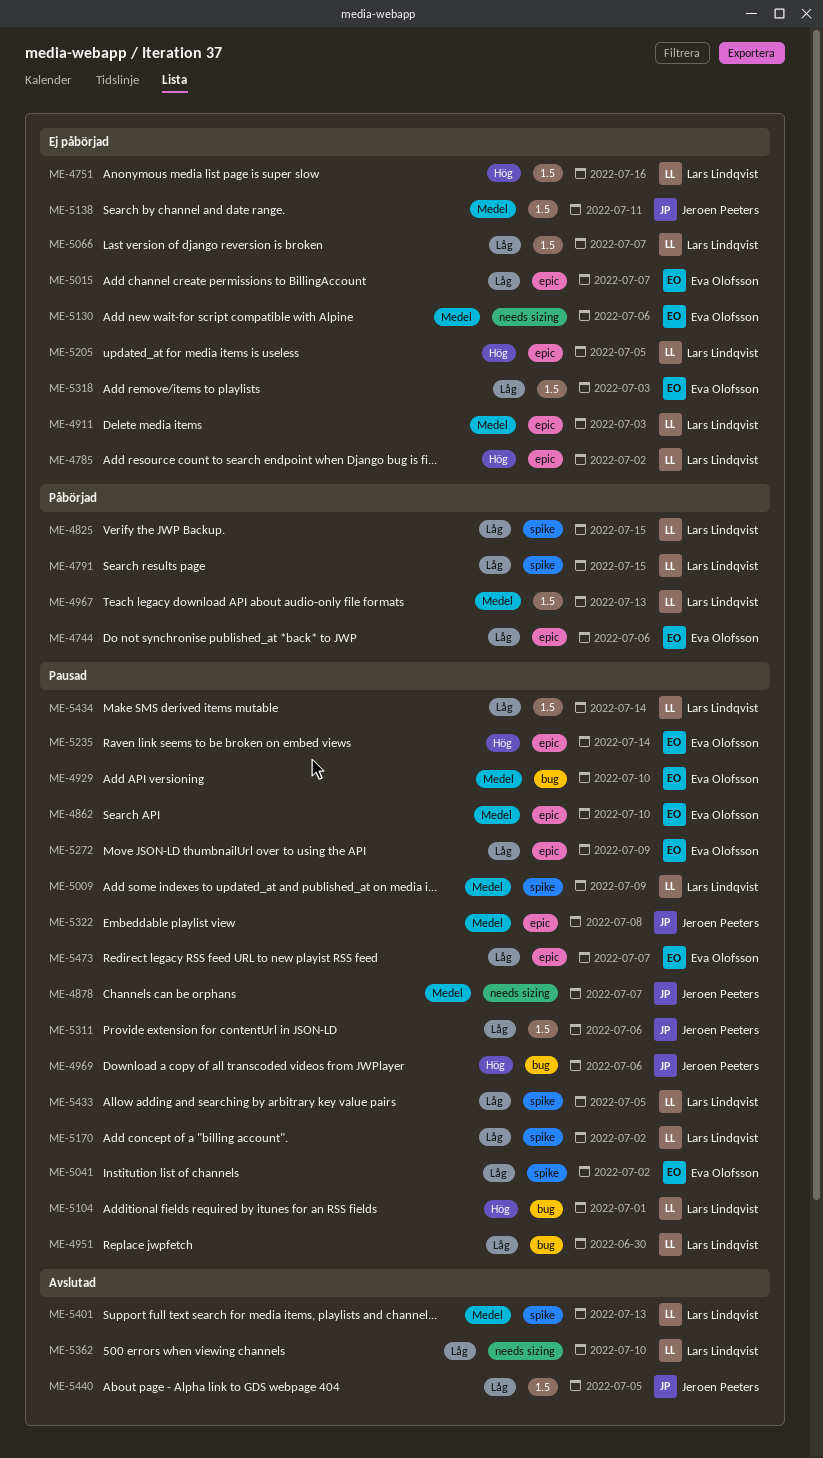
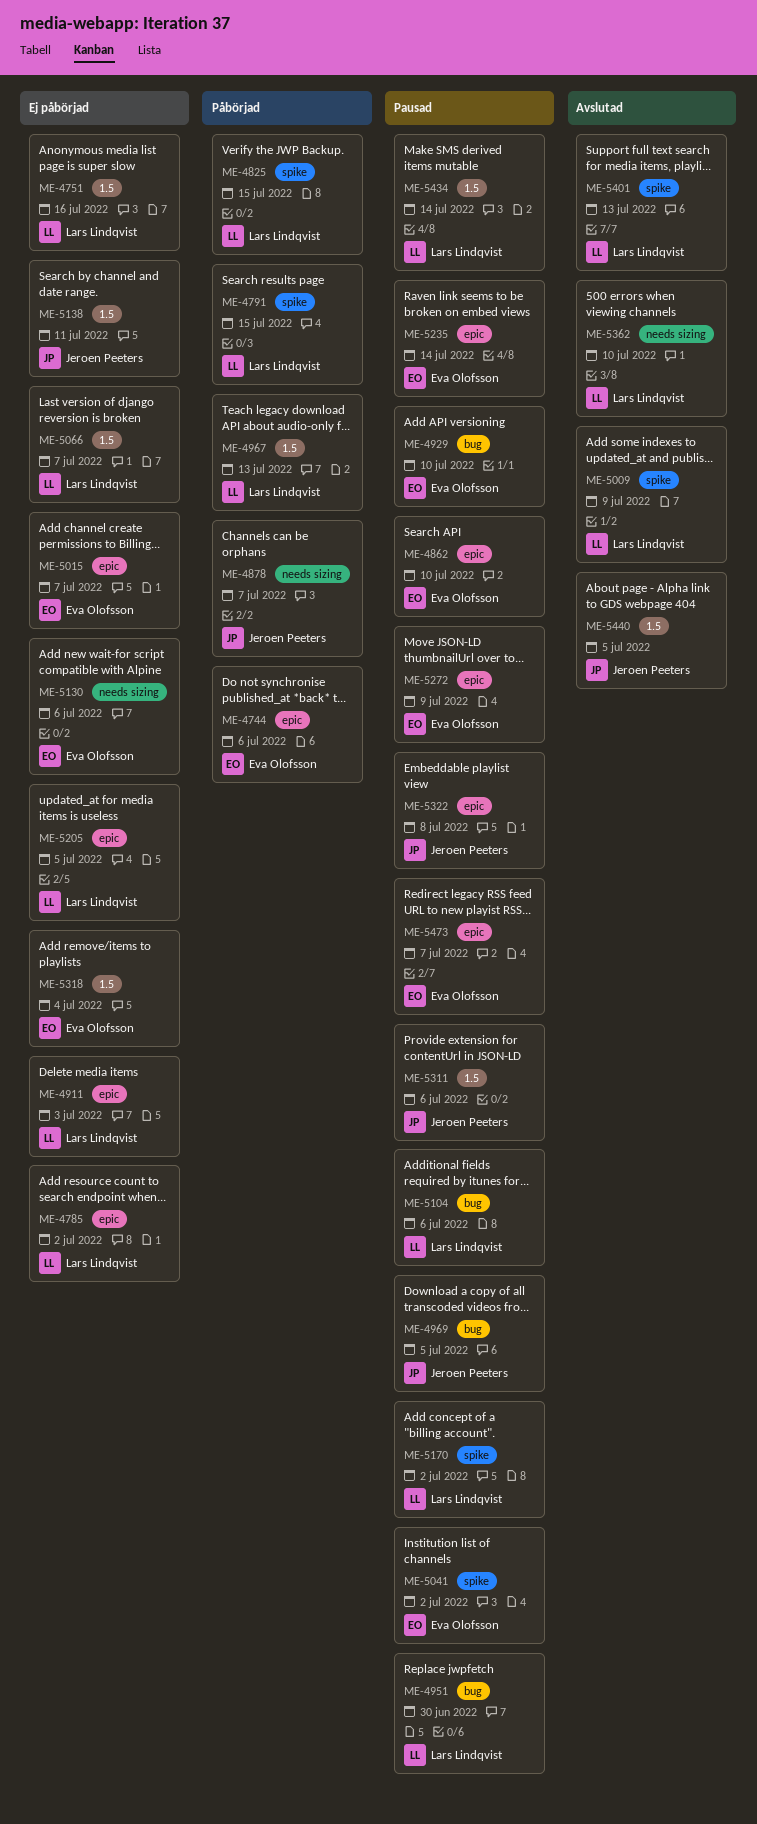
ME-4878, status: Pausad -> Påbörjad
ME-4969, due: Jul 6 -> Jul 5
ME-5009, status: Pausad -> Avslutad
ME-5104, due: Jul 1 -> Jul 6
ME-5318, due: Jul 3 -> Jul 4
ME-5433: present -> none

